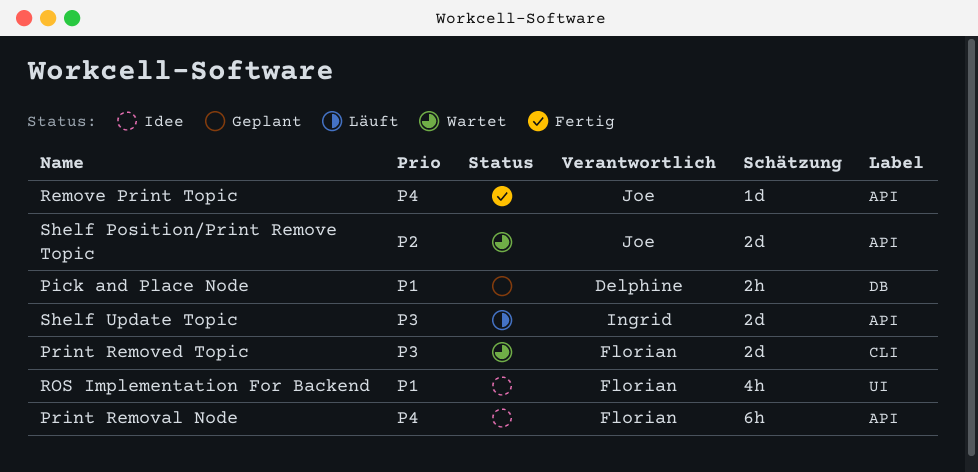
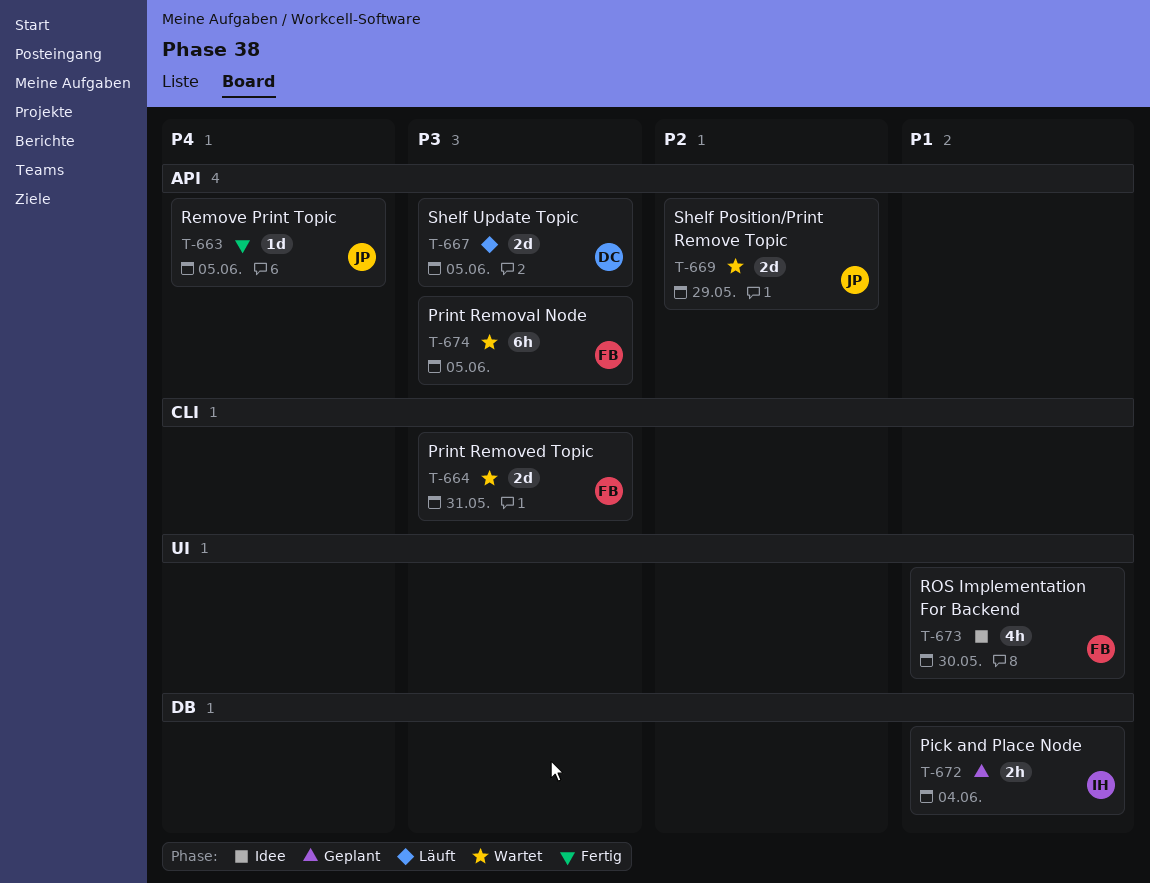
Pick and Place Node, owner: Delphine -> Ingrid
Print Removal Node, status: Idee -> Wartet
Print Removal Node, priority: P4 -> P3
Shelf Update Topic, owner: Ingrid -> Delphine

